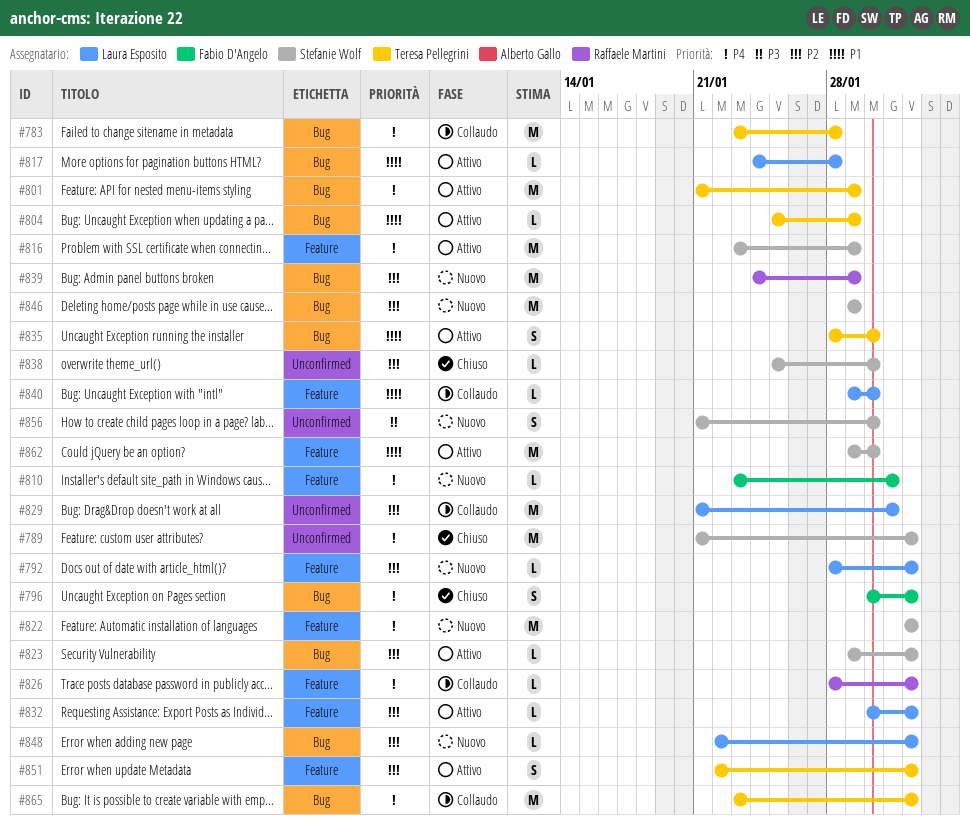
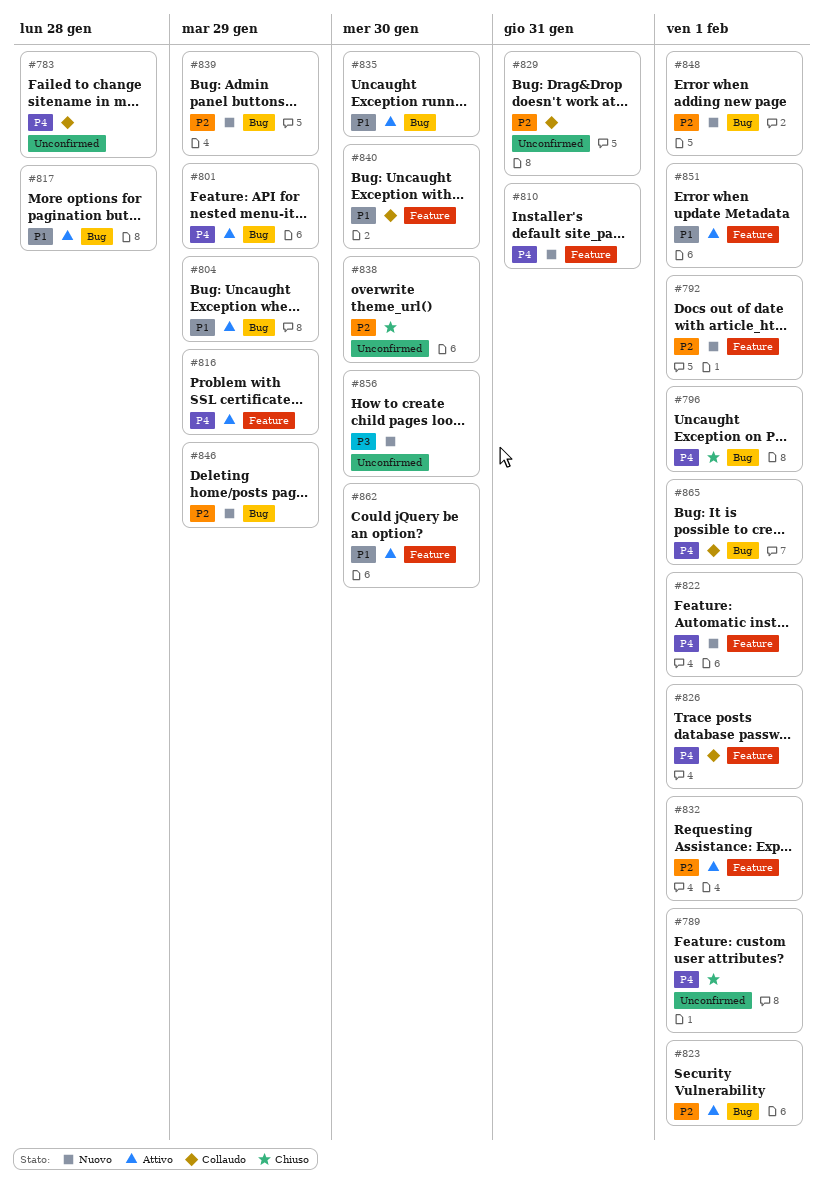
#783, label: Bug -> Unconfirmed
#851, priority: P2 -> P1

